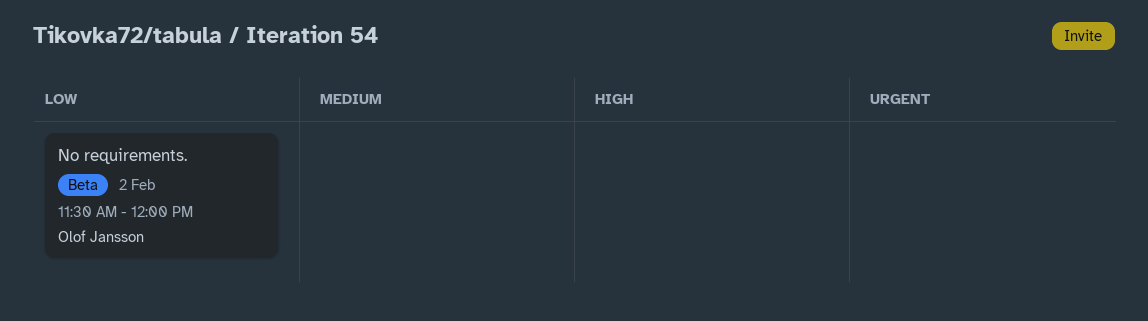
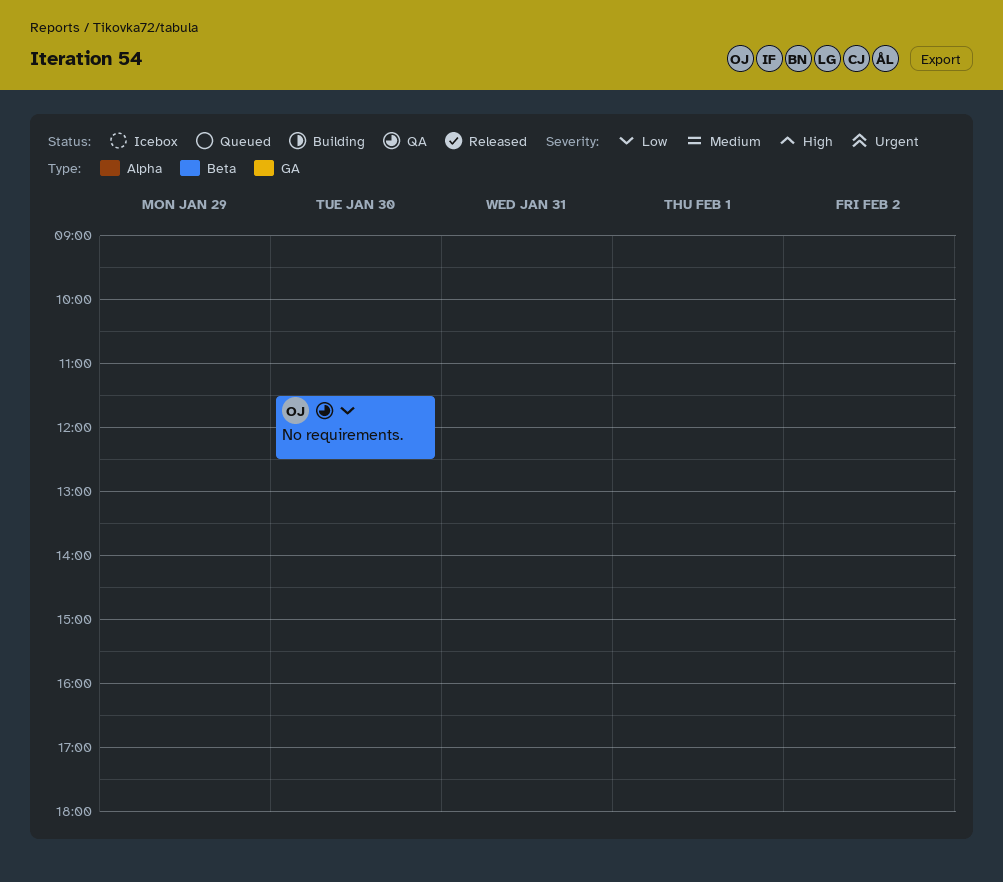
No requirements., day: Feb 2 -> Jan 30
No requirements., ends: 12:00 -> 12:30

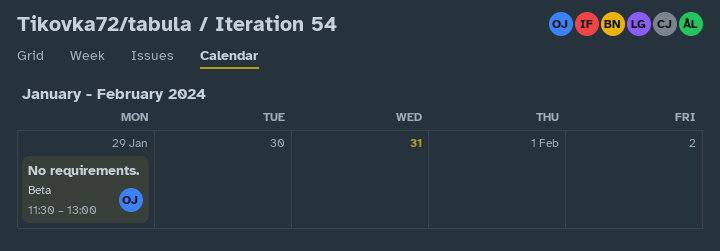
No requirements., day: Jan 30 -> Jan 29
No requirements., ends: 12:30 -> 13:00

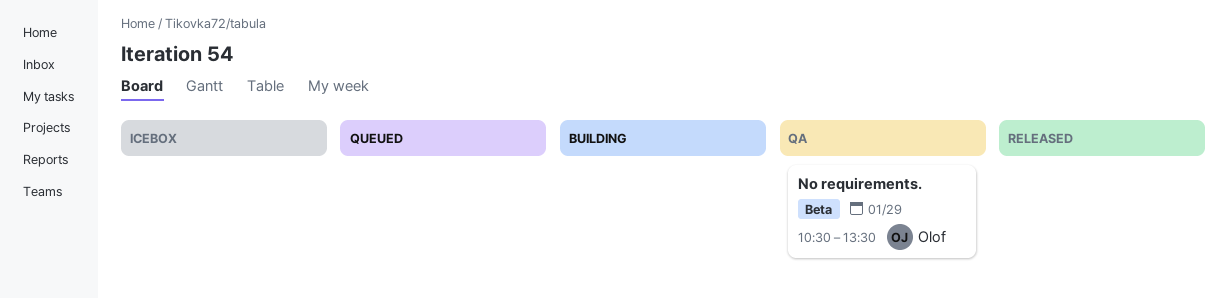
No requirements., begins: 11:30 -> 10:30
No requirements., ends: 13:00 -> 13:30

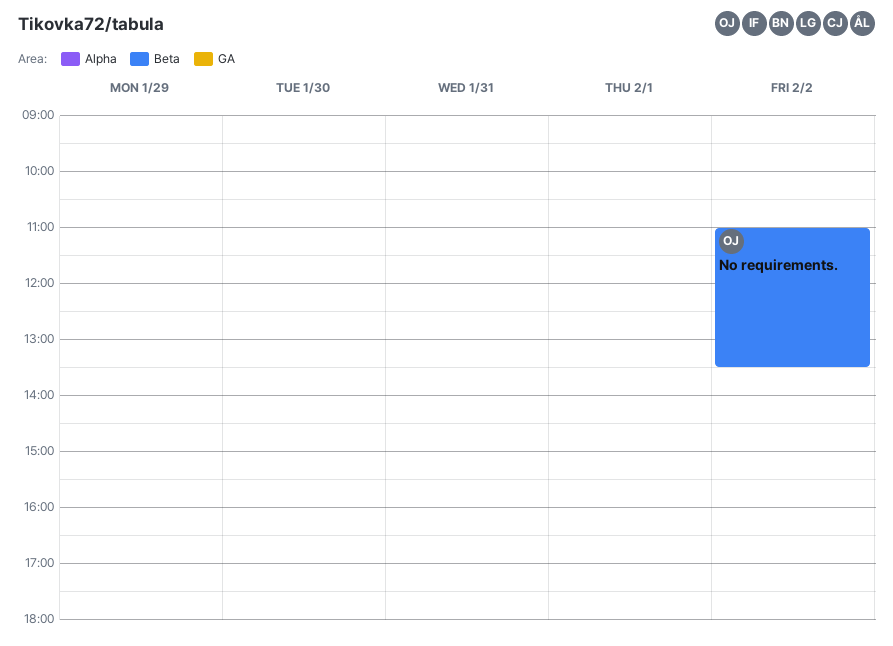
No requirements., day: Jan 29 -> Feb 2
No requirements., begins: 10:30 -> 11:00

